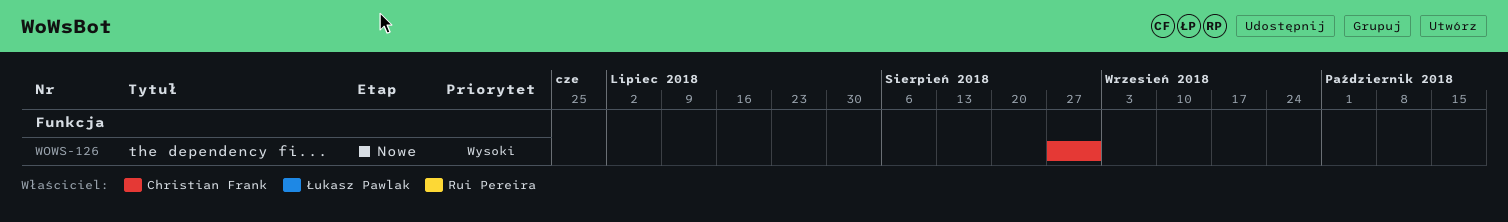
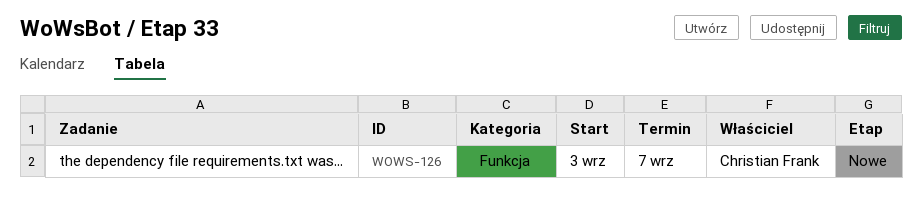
WOWS-126, start: Aug 27 -> Sep 3
WOWS-126, due: Aug 31 -> Sep 7

